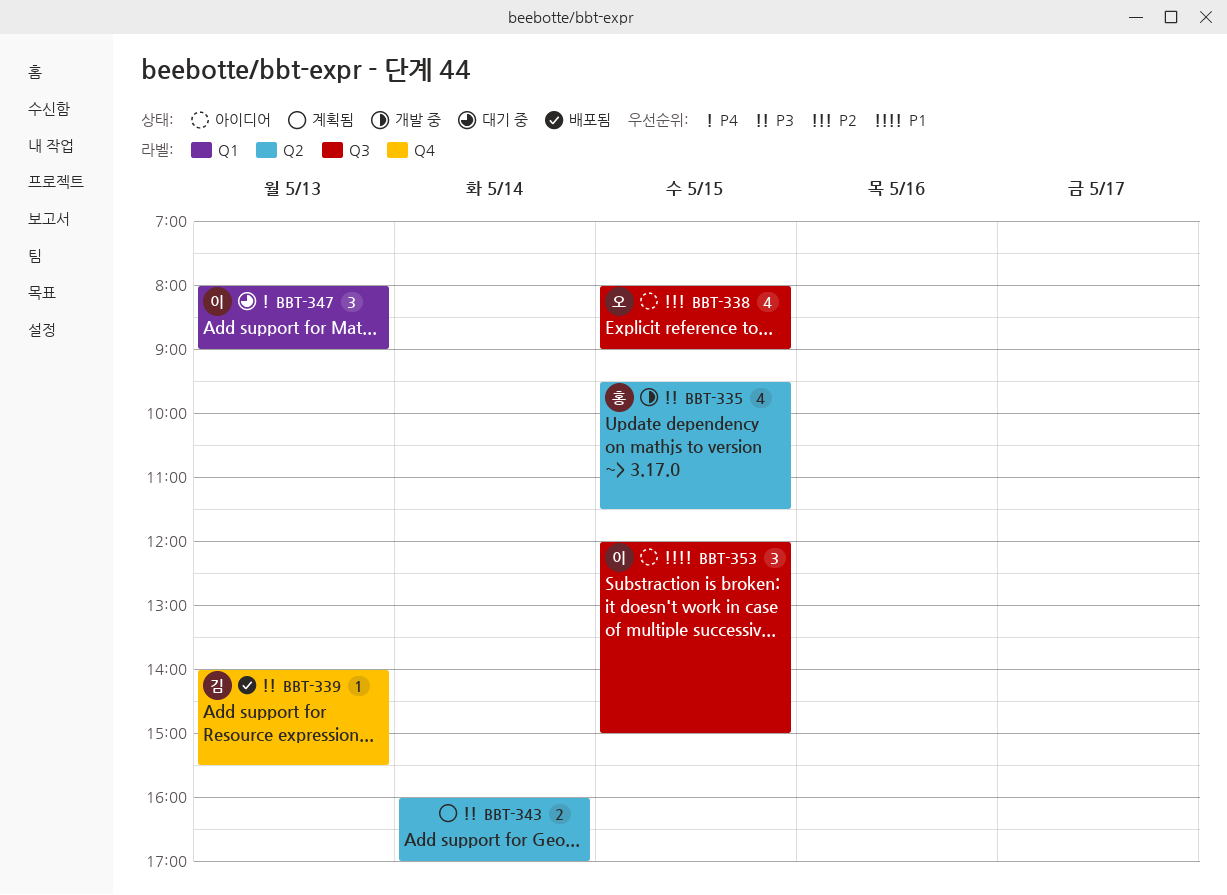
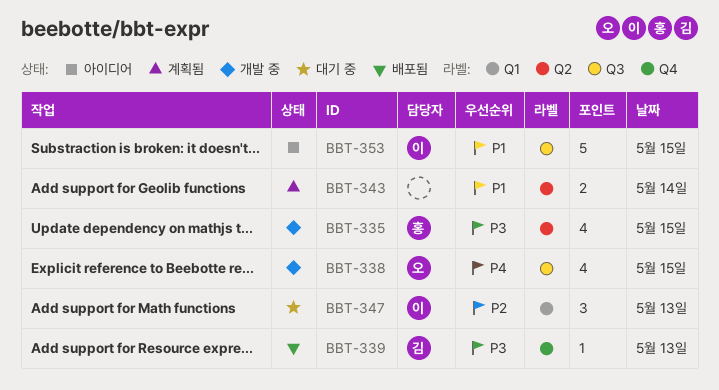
BBT-338, status: 아이디어 -> 개발 중
BBT-338, priority: P2 -> P4
BBT-343, priority: P3 -> P1
BBT-347, priority: P4 -> P2
BBT-353, estimate: 3 -> 5

